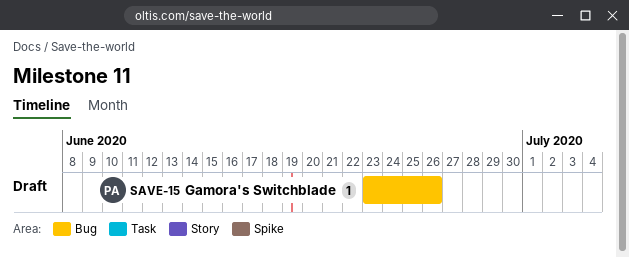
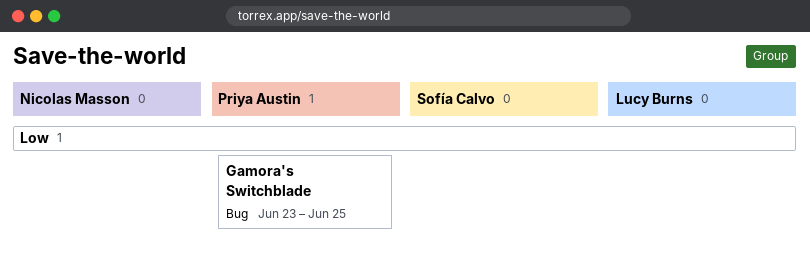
Gamora's Switchblade, due: Jun 26 -> Jun 25

